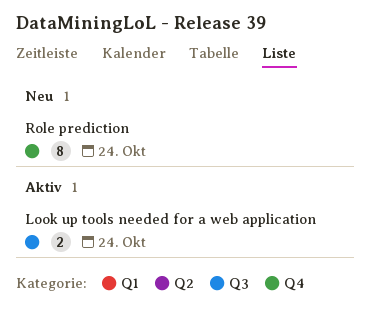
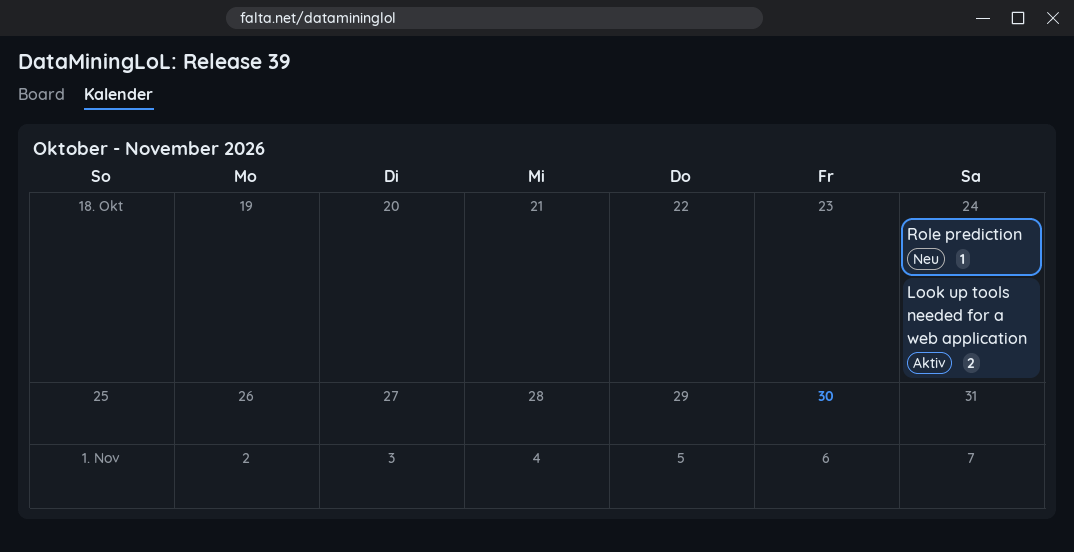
Role prediction, estimate: 8 -> 1

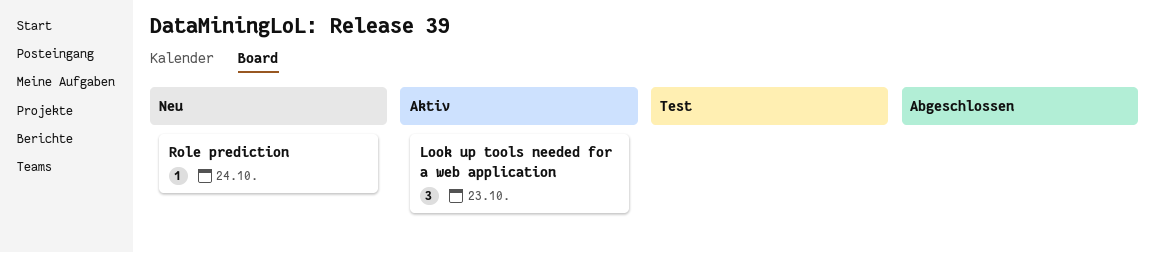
Look up tools needed for a web application, estimate: 2 -> 3
Look up tools needed for a web application, due: Oct 24 -> Oct 23

